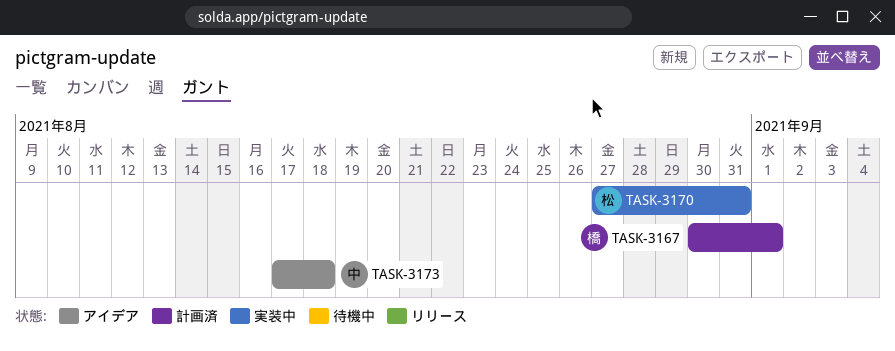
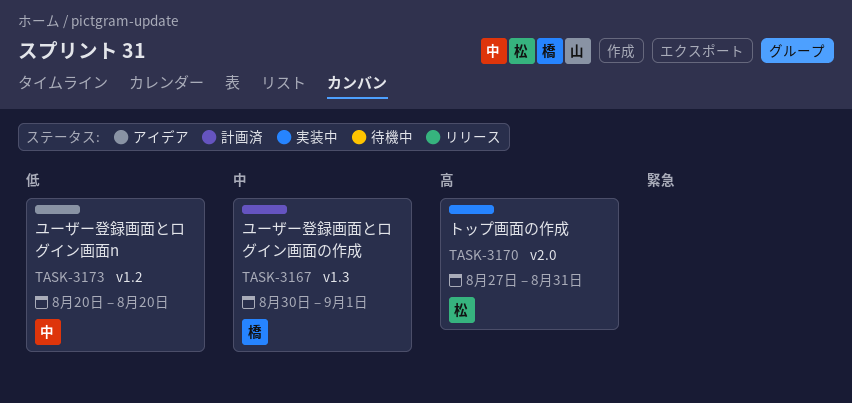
TASK-3173, start: Aug 17 -> Aug 20
TASK-3173, due: Aug 18 -> Aug 20

